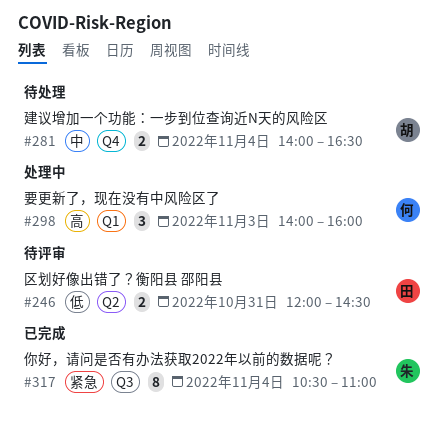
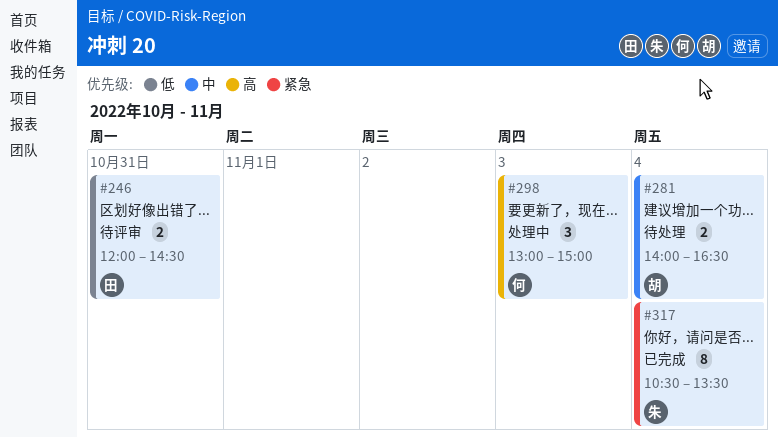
#298, begins: 14:00 -> 13:00
#298, ends: 16:00 -> 15:00
#317, ends: 11:00 -> 13:30

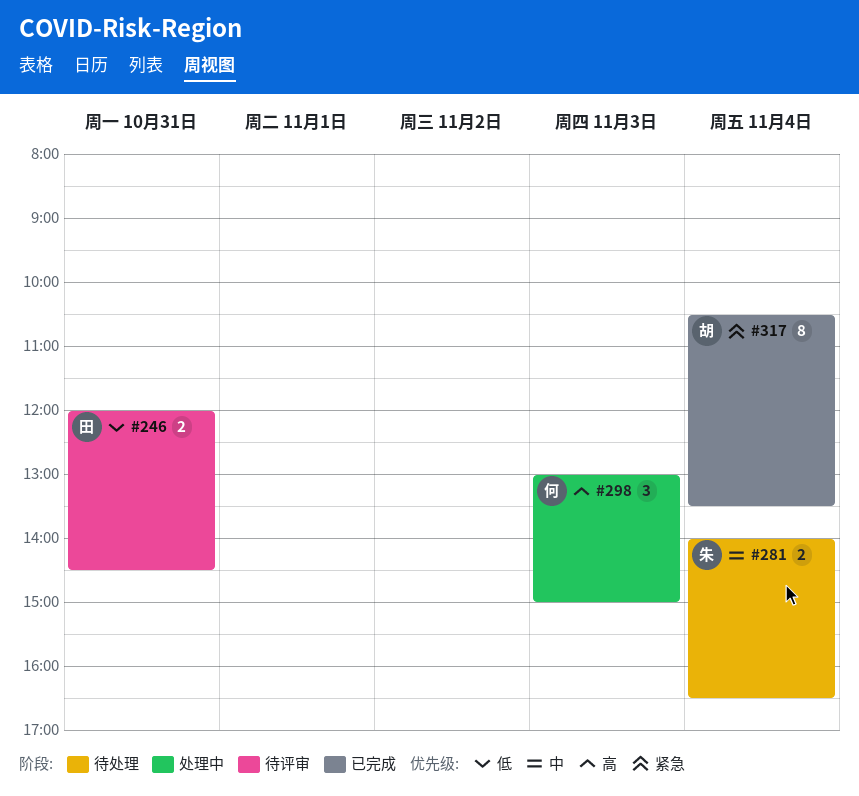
#281, owner: 胡 -> 朱
#317, owner: 朱 -> 胡

